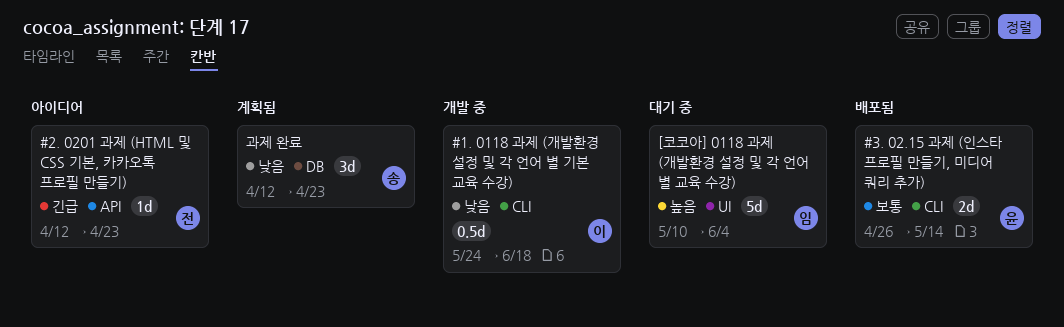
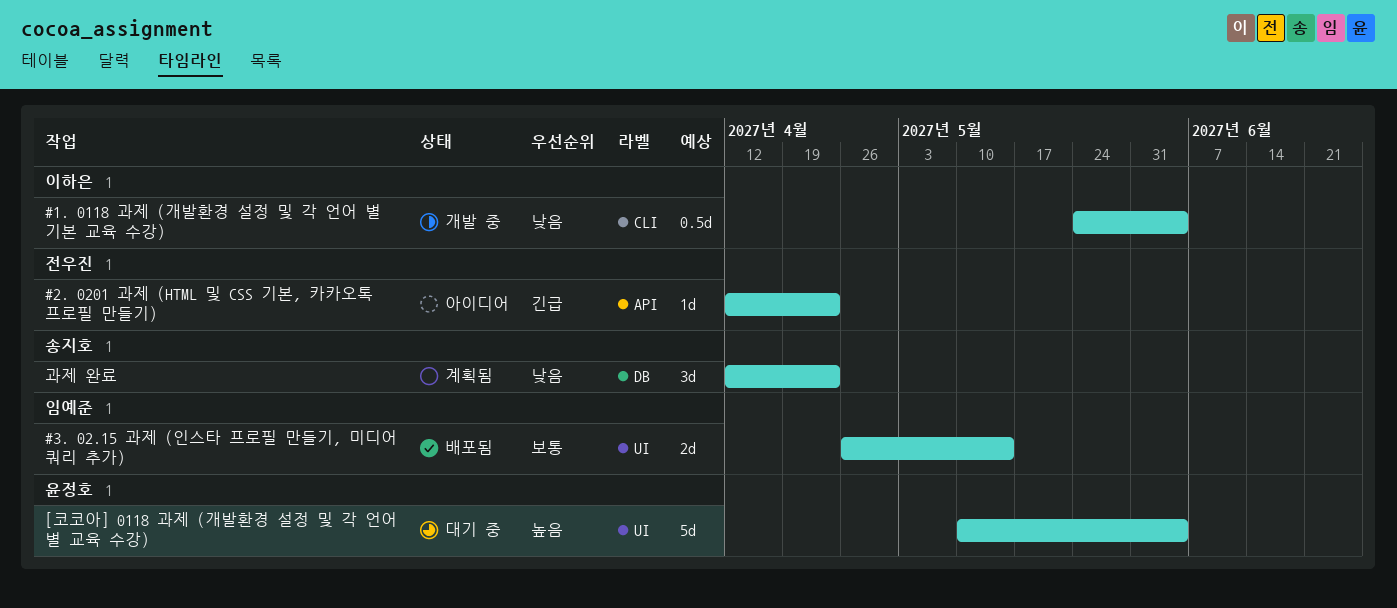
#1. 0118 과제 (개발환경 설정 및 각 언어 별 기본 교육 수강), due: Jun 18 -> Jun 4
#3. 02.15 과제 (인스타 프로필 만들기, 미디어 쿼리 추가), owner: 윤정호 -> 임예준
#3. 02.15 과제 (인스타 프로필 만들기, 미디어 쿼리 추가), label: CLI -> UI
[코코아] 0118 과제 (개발환경 설정 및 각 언어 별 교육 수강), owner: 임예준 -> 윤정호

